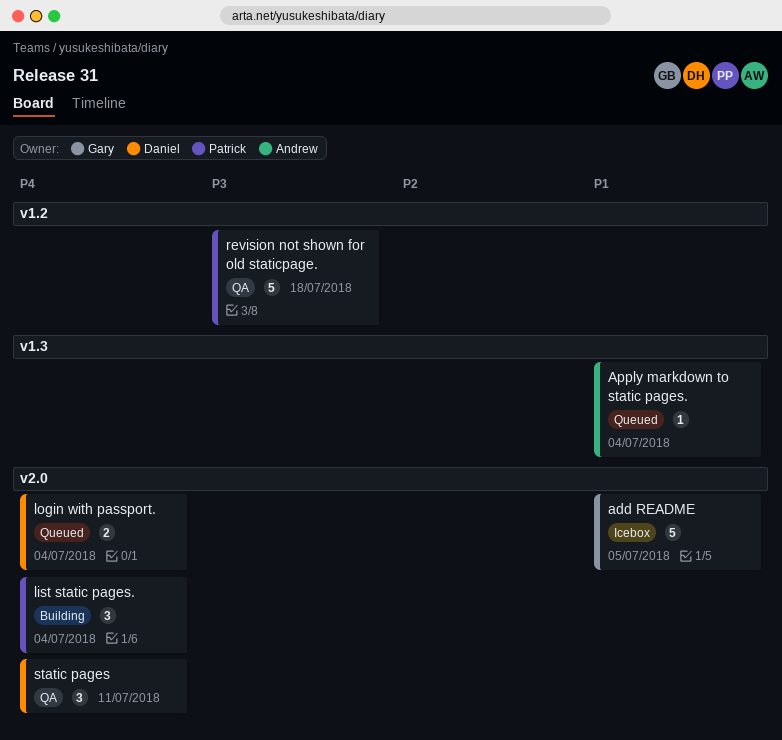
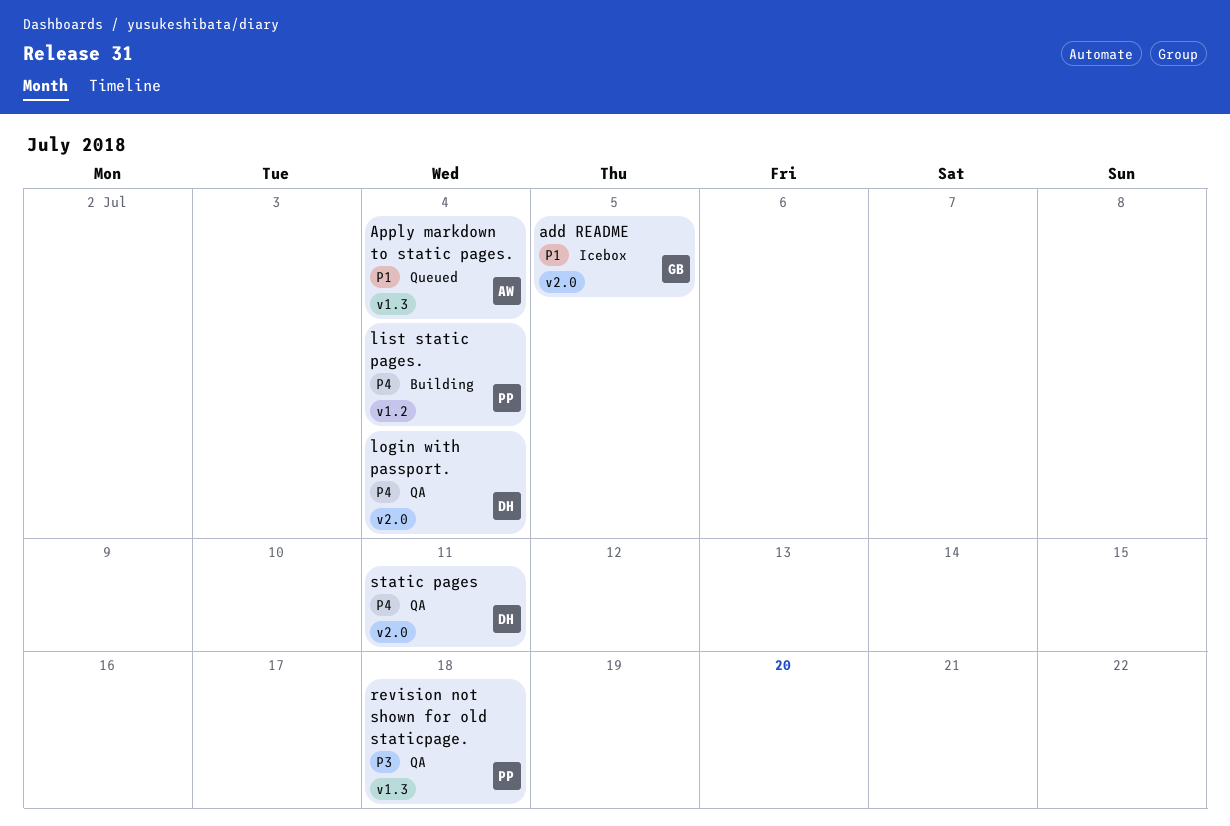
list static pages., label: v2.0 -> v1.2
login with passport., status: Queued -> QA
revision not shown for old staticpage., label: v1.2 -> v1.3

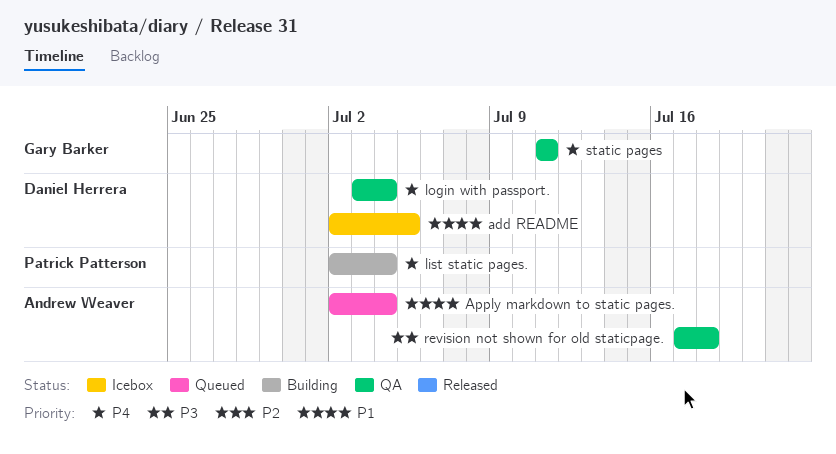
add README, owner: Gary Barker -> Daniel Herrera
revision not shown for old staticpage., owner: Patrick Patterson -> Andrew Weaver
static pages, owner: Daniel Herrera -> Gary Barker

